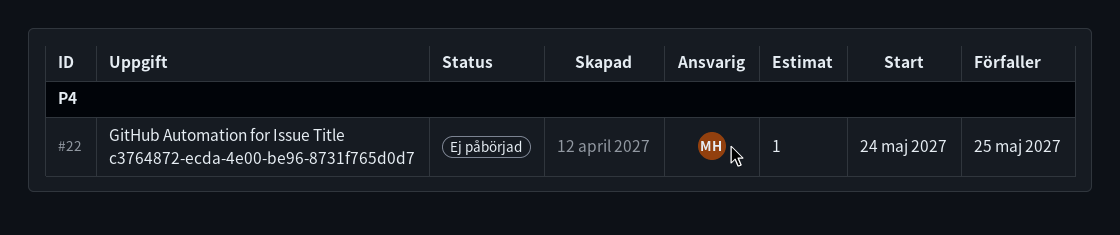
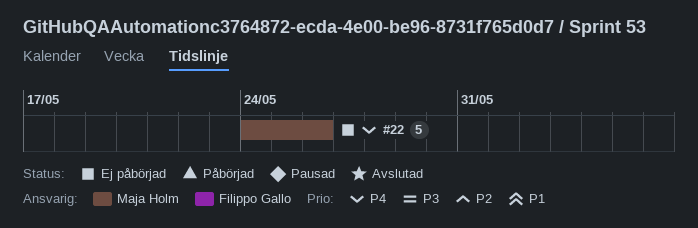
#22, estimate: 1 -> 5
#22, due: May 25 -> May 26

